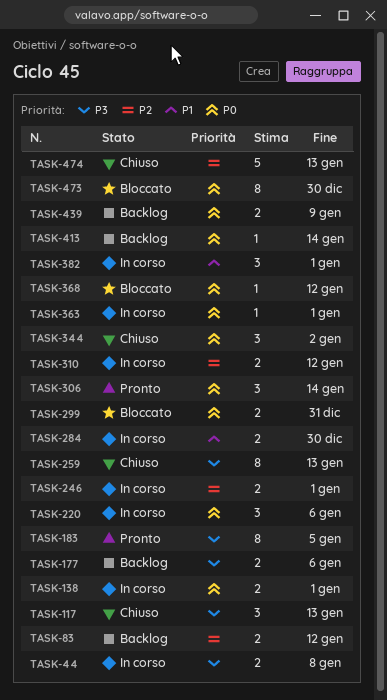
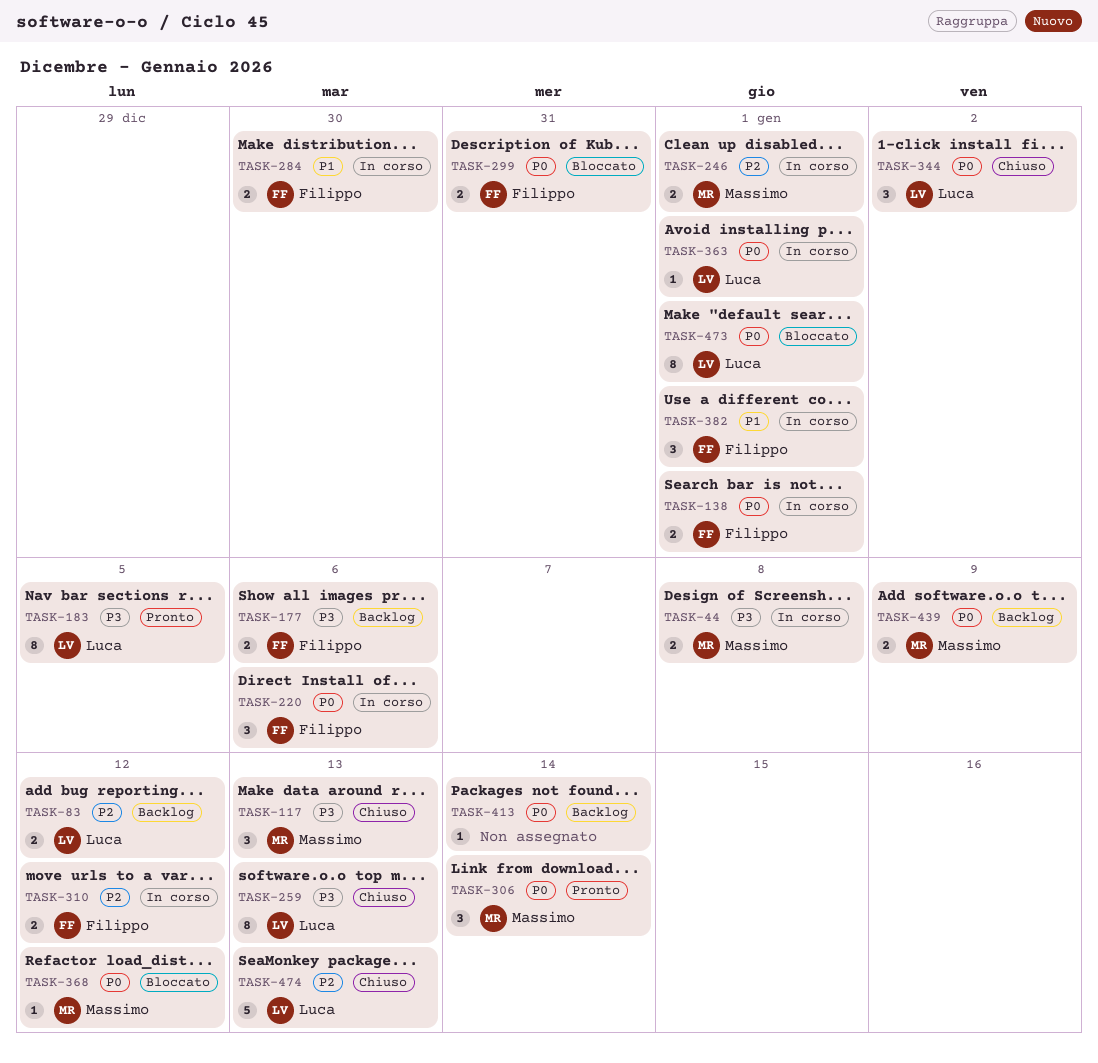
TASK-473, due: Dec 30 -> Jan 1

